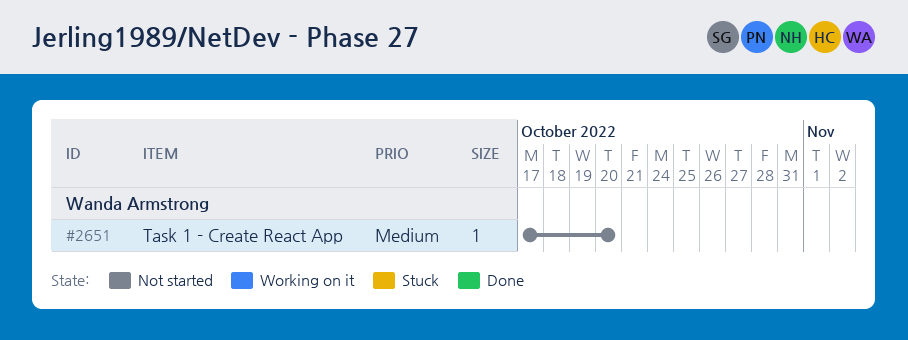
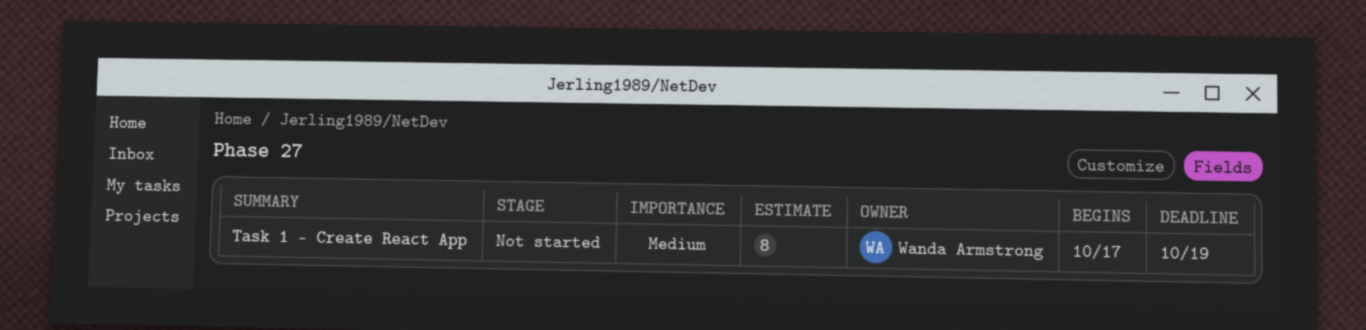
Task 1 - Create React App, estimate: 1 -> 8
Task 1 - Create React App, due: Oct 20 -> Oct 19

